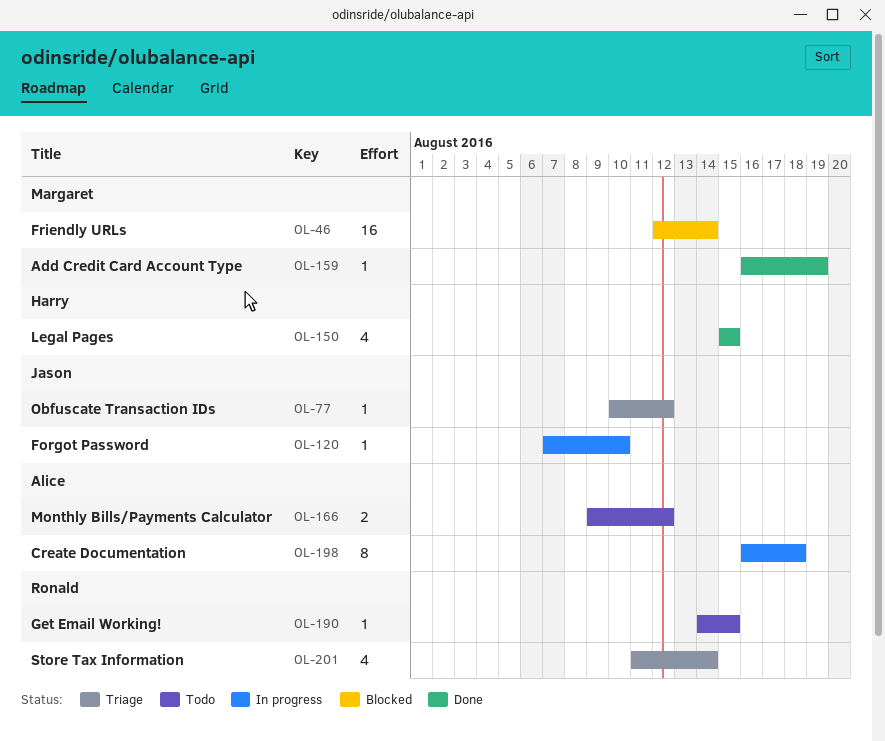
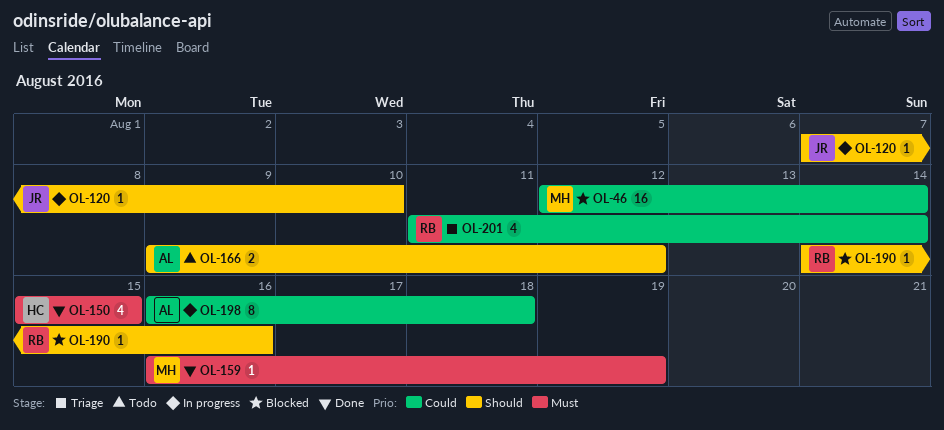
OL-77: present -> none
OL-190, status: Todo -> Blocked
OL-190, due: Aug 15 -> Aug 16

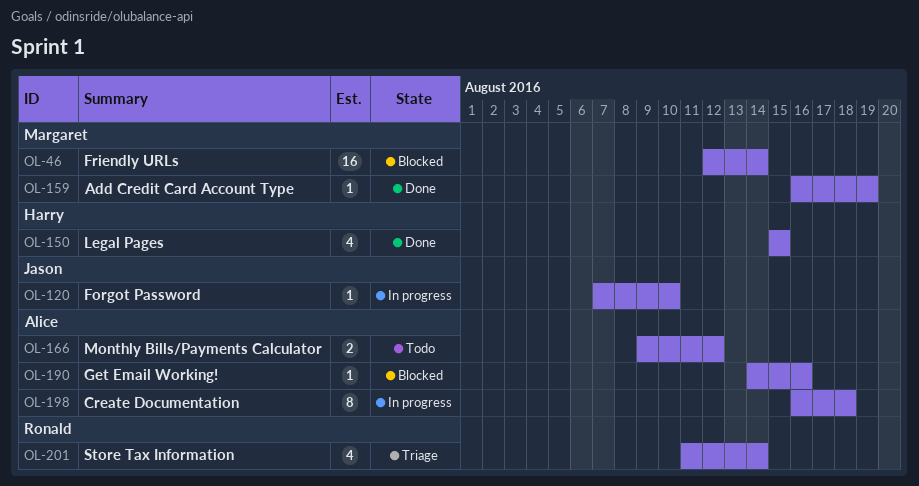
OL-190, owner: Ronald -> Alice

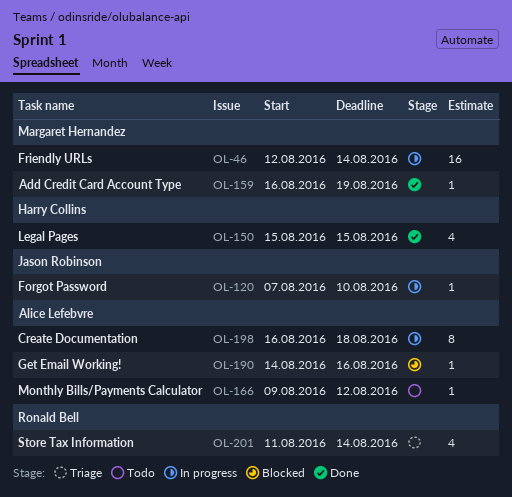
OL-46, status: Blocked -> In progress
OL-166, estimate: 2 -> 1

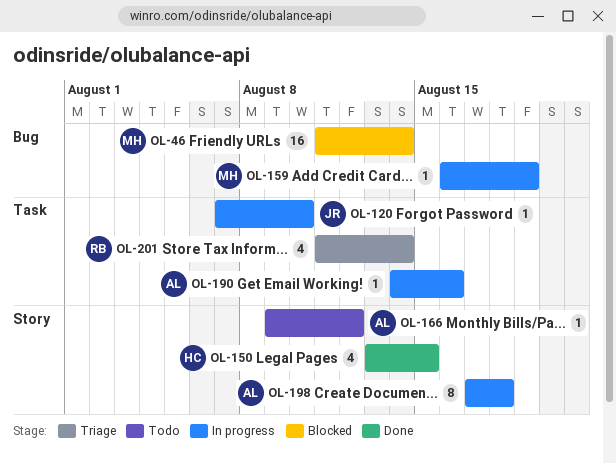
OL-46, status: In progress -> Blocked
OL-46, start: Aug 12 -> Aug 11
OL-150, start: Aug 15 -> Aug 13
OL-159, status: Done -> In progress
OL-190, status: Blocked -> In progress
OL-198, start: Aug 16 -> Aug 17

